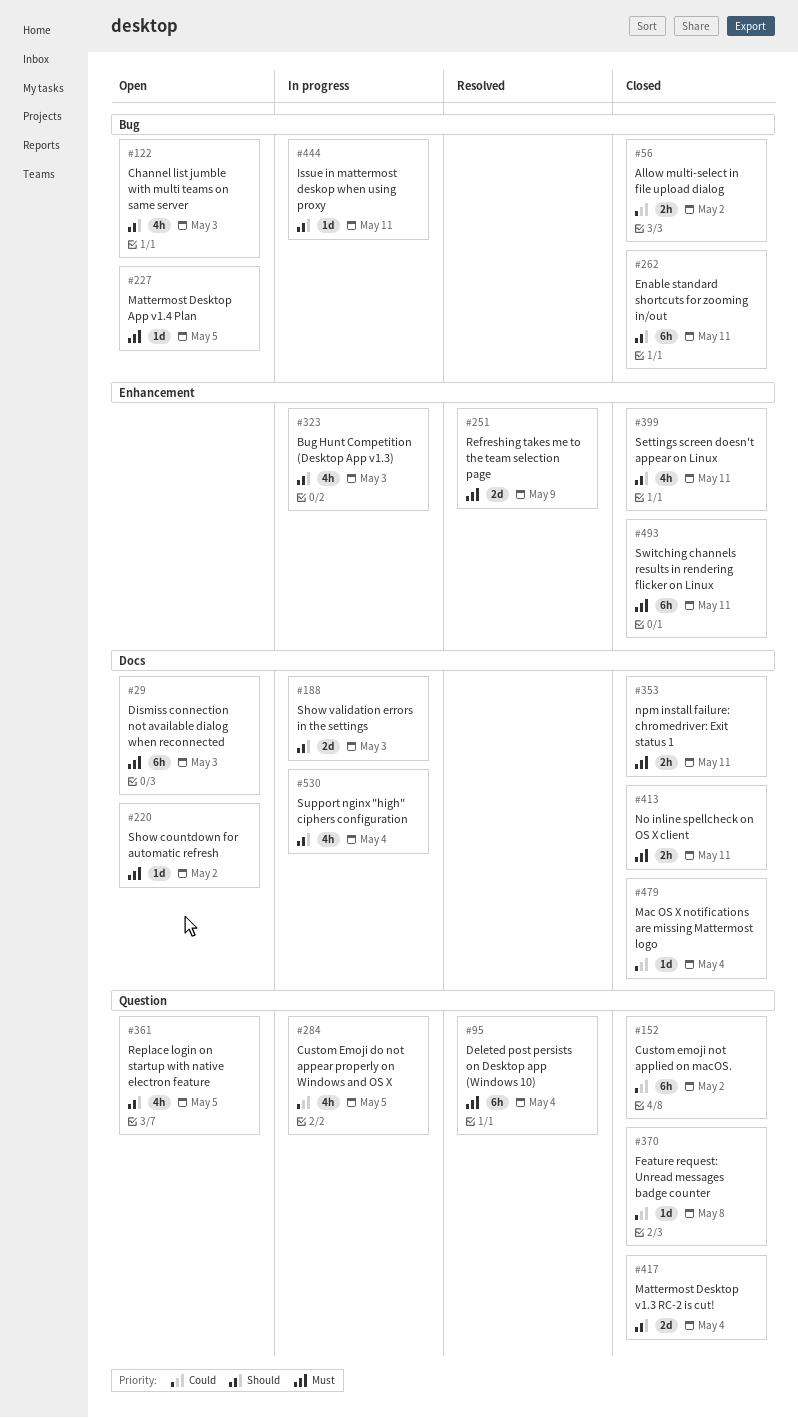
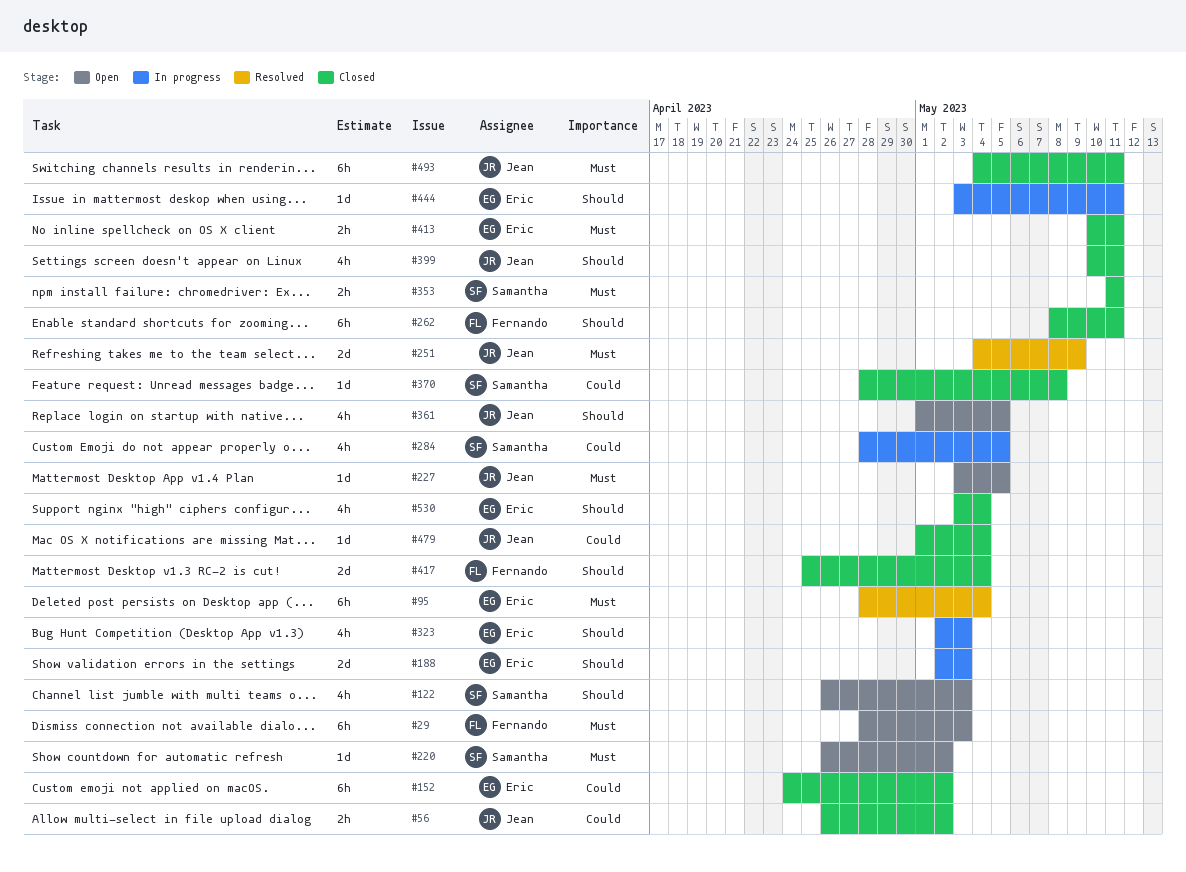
#530, status: In progress -> Closed

